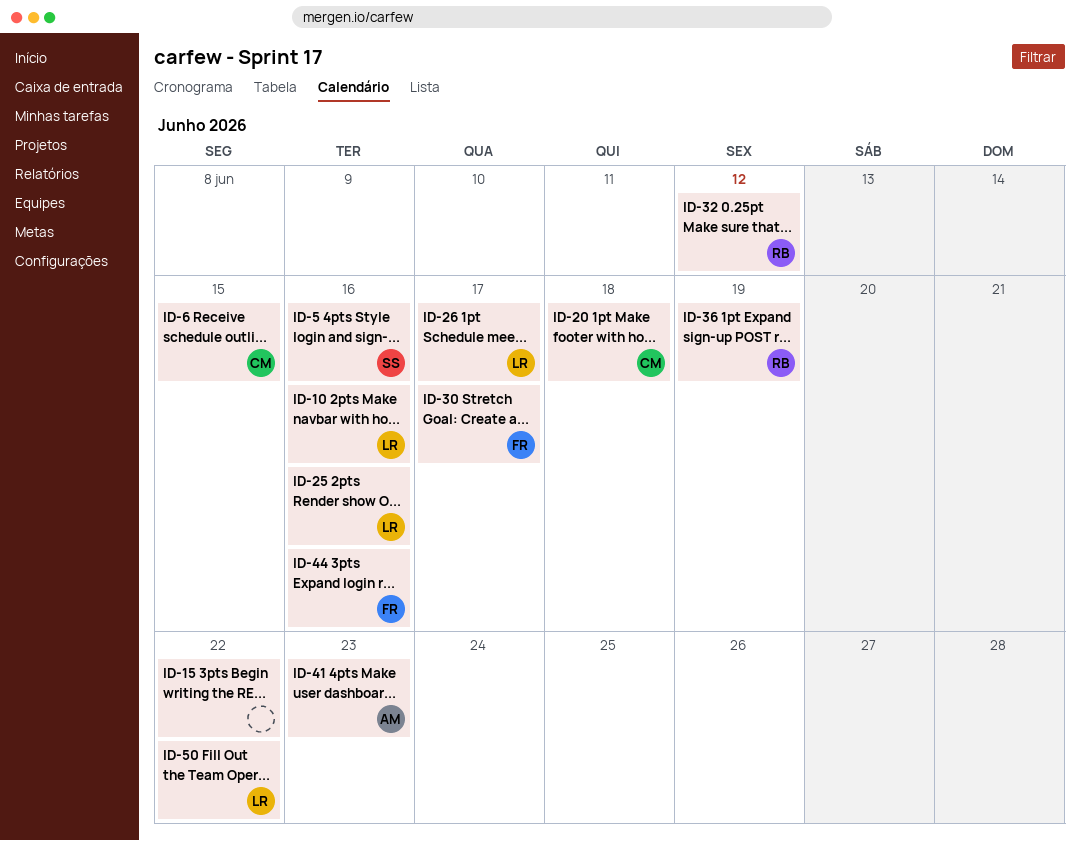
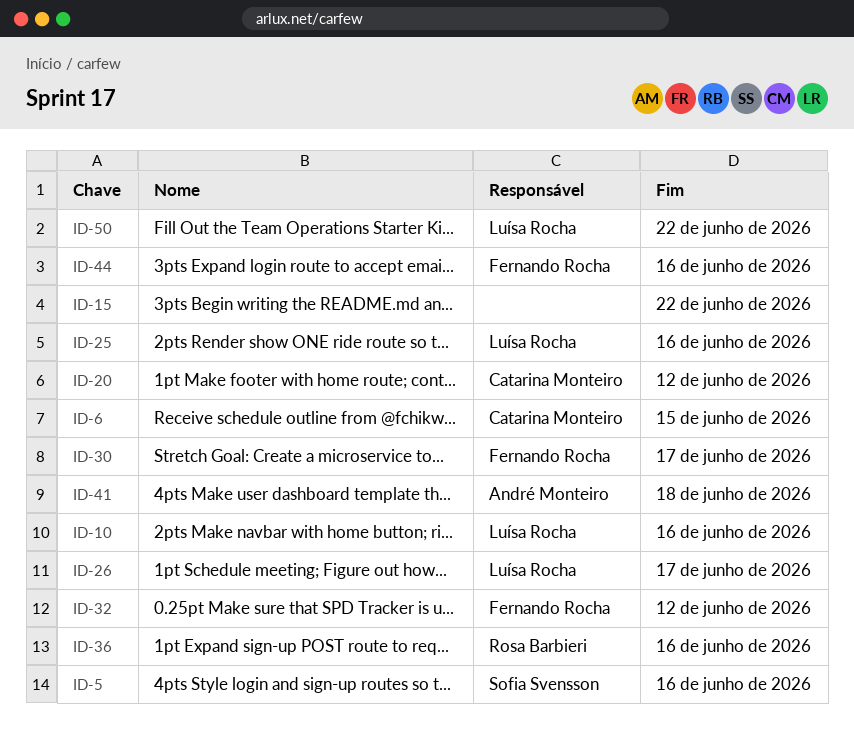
ID-20, due: Jun 18 -> Jun 12
ID-32, owner: Rosa Barbieri -> Fernando Rocha
ID-36, due: Jun 19 -> Jun 16
ID-41, due: Jun 23 -> Jun 18

